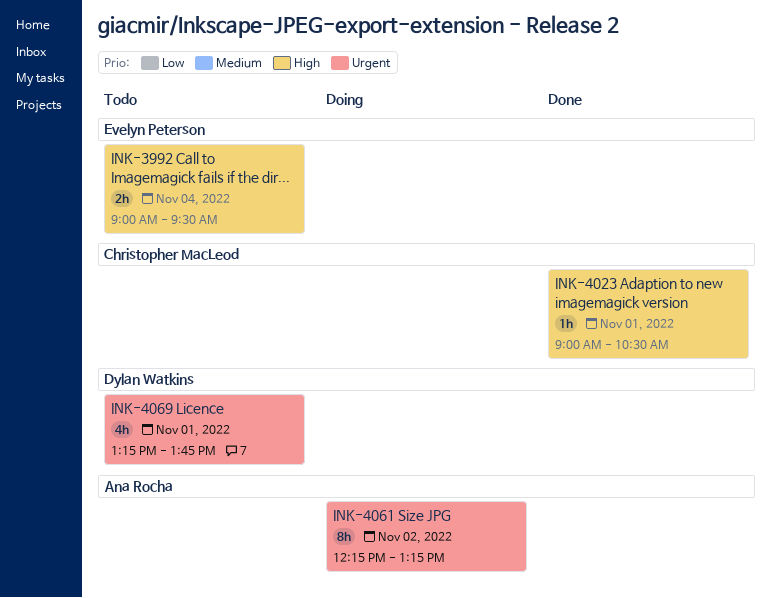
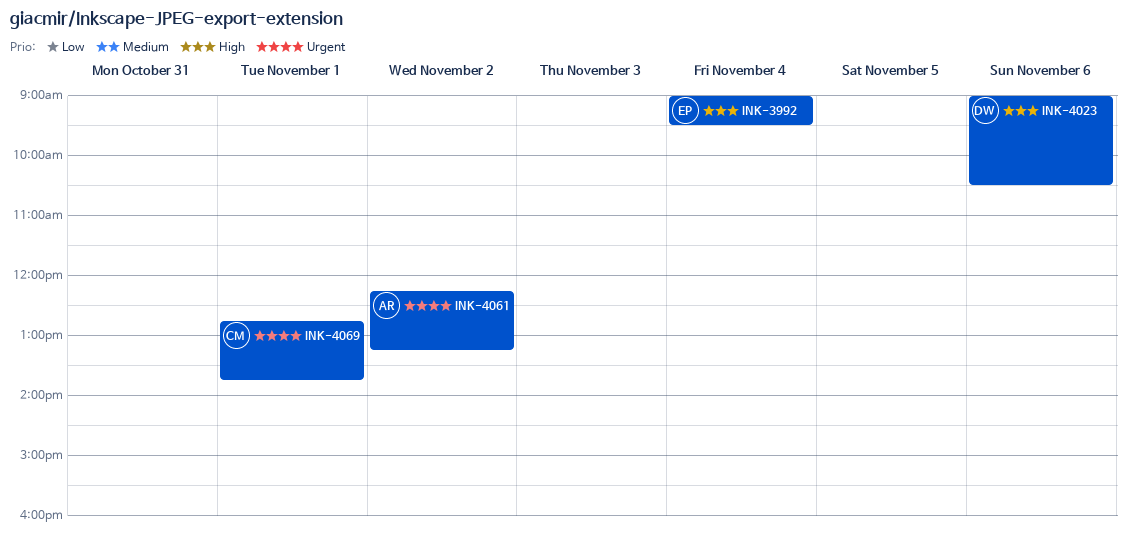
INK-4023, owner: Christopher MacLeod -> Dylan Watkins
INK-4023, day: Nov 1 -> Nov 6
INK-4069, owner: Dylan Watkins -> Christopher MacLeod
INK-4069, begins: 13:15 -> 12:45

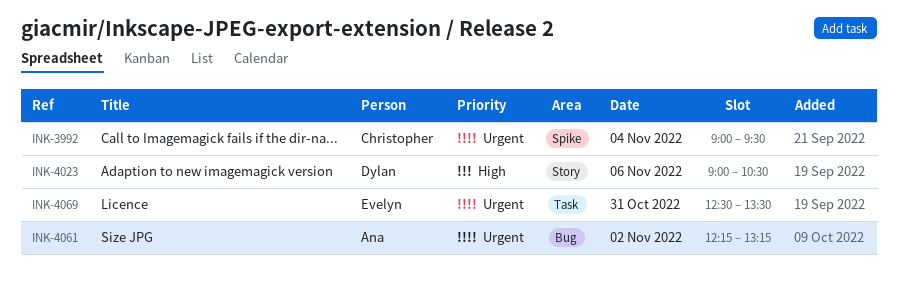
INK-3992, owner: Evelyn -> Christopher
INK-3992, priority: High -> Urgent
INK-4069, owner: Christopher -> Evelyn
INK-4069, day: Nov 1 -> Oct 31
INK-4069, begins: 12:45 -> 12:30
INK-4069, ends: 13:45 -> 13:30

